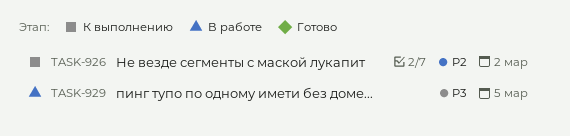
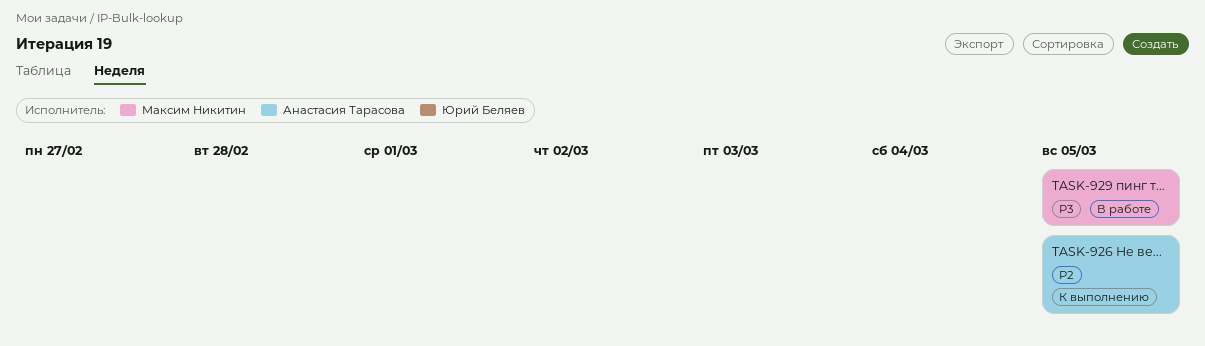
TASK-926, due: Mar 2 -> Mar 5

